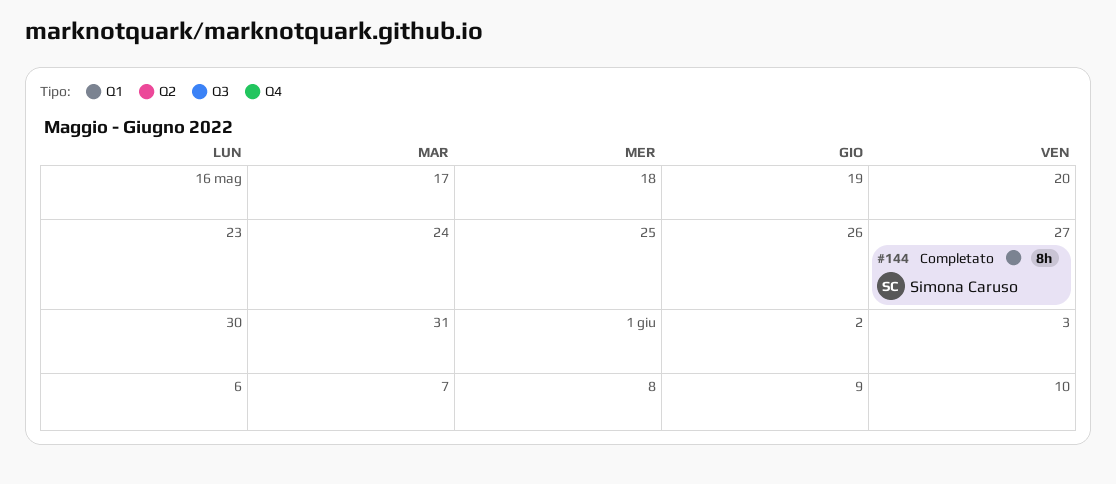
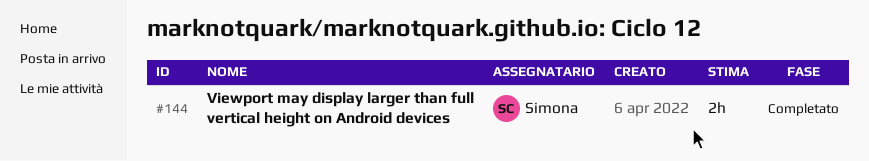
#144, estimate: 8h -> 2h

